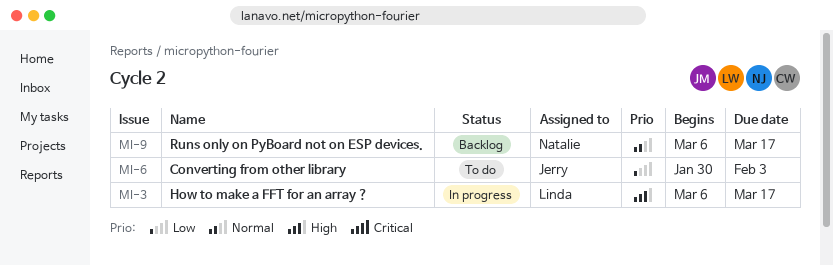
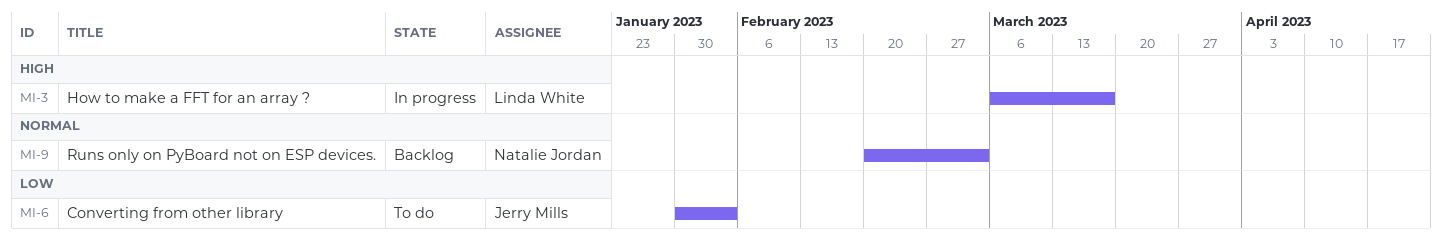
MI-9, start: Mar 6 -> Feb 20
MI-9, due: Mar 17 -> Mar 3

